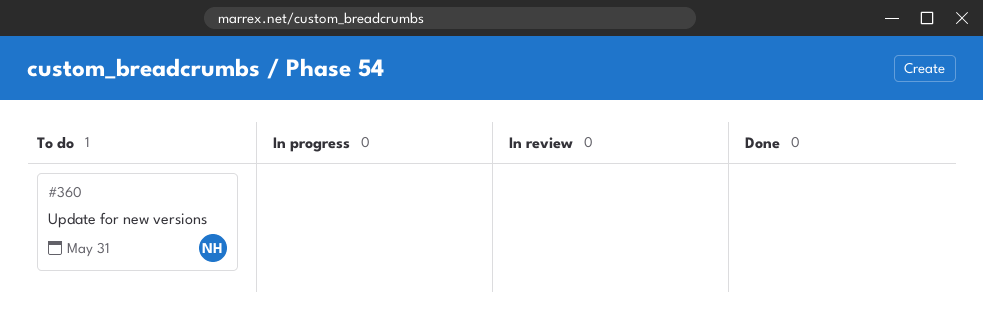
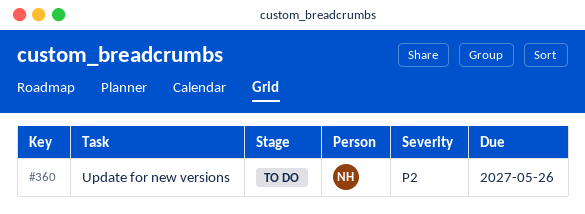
#360, due: May 31 -> May 26

